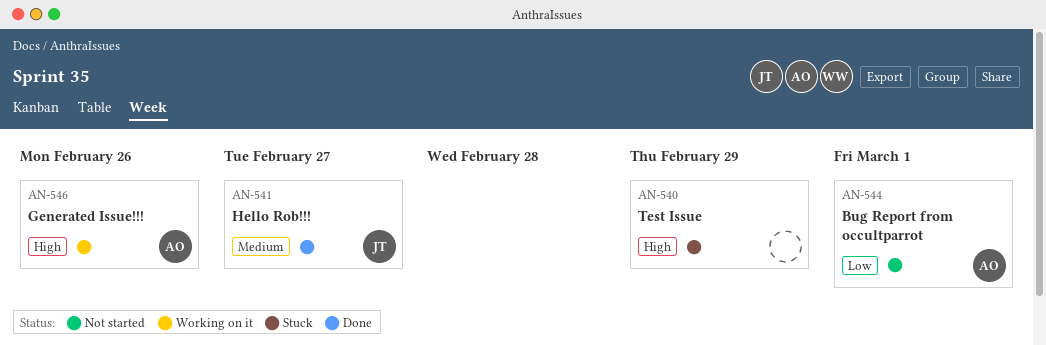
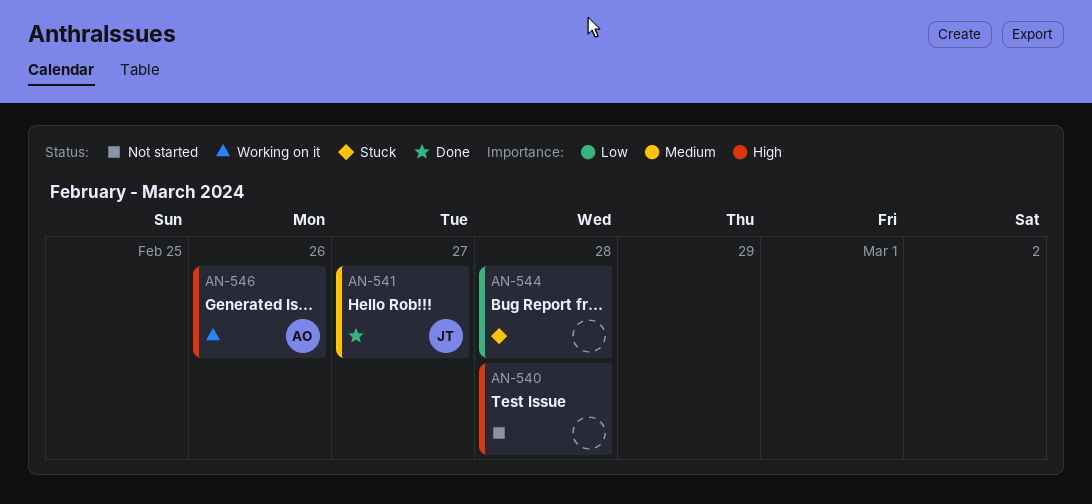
AN-540, status: Stuck -> Not started
AN-540, due: Feb 29 -> Feb 28
AN-544, status: Not started -> Stuck
AN-544, owner: AO -> none
AN-544, due: Mar 1 -> Feb 28

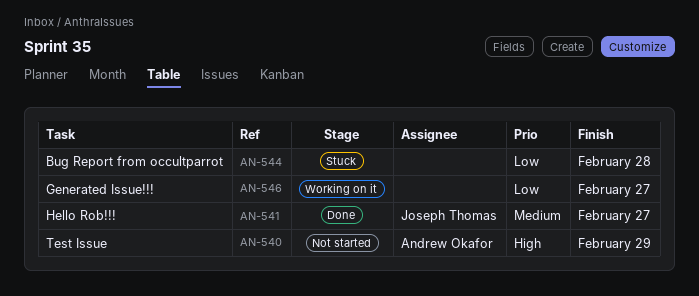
AN-540, owner: none -> Andrew Okafor
AN-540, due: Feb 28 -> Feb 29
AN-546, owner: Andrew Okafor -> none
AN-546, priority: High -> Low
AN-546, due: Feb 26 -> Feb 27

